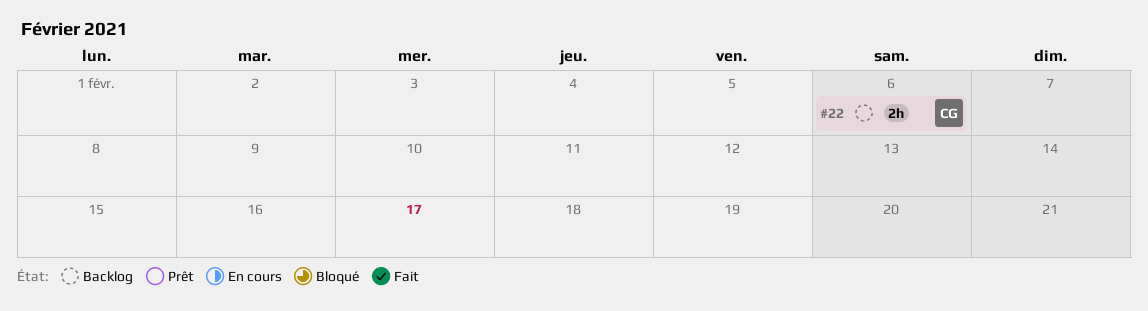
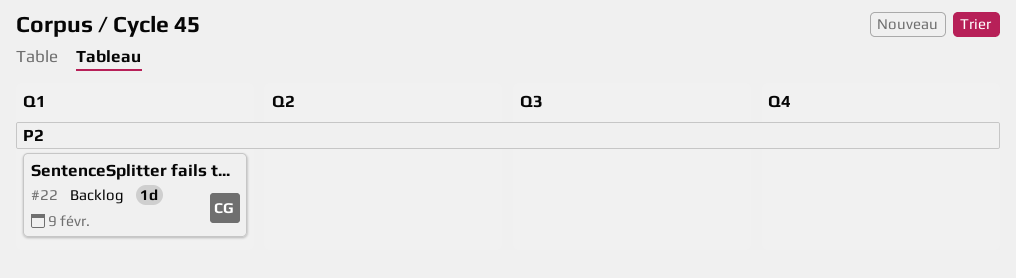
#22, estimate: 2h -> 1d
#22, due: Feb 6 -> Feb 9

